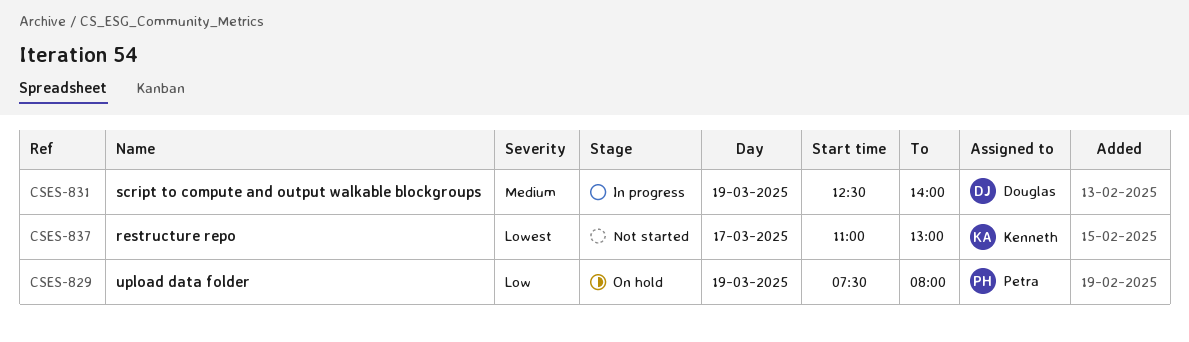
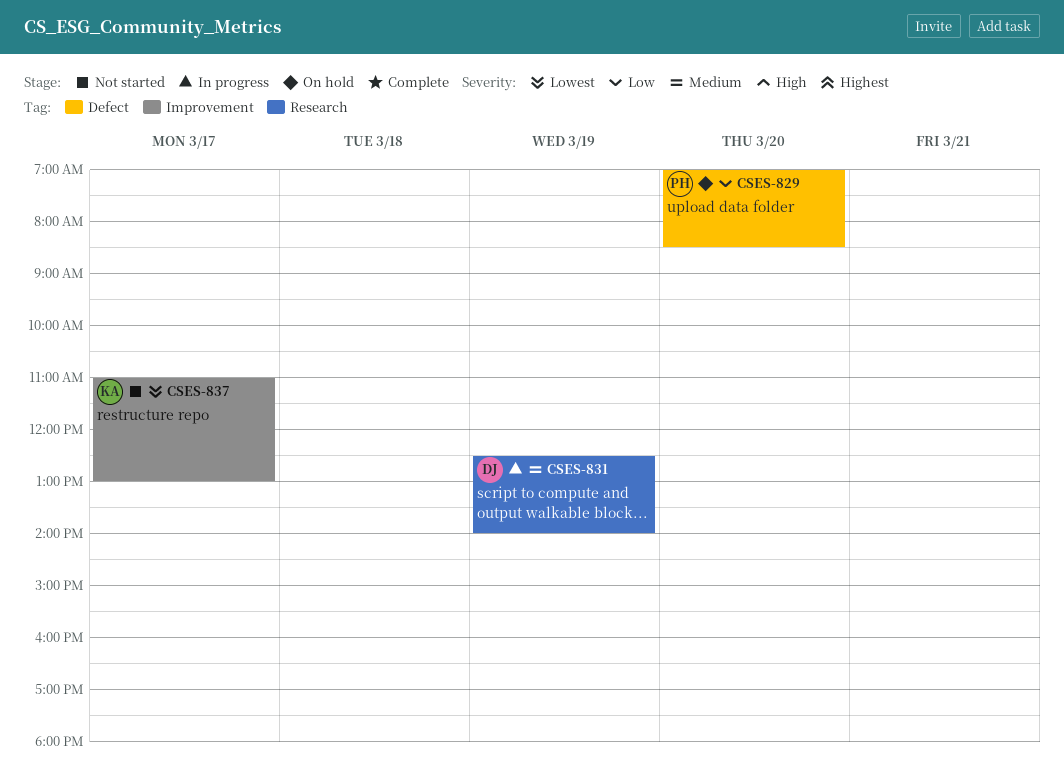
CSES-829, day: Mar 19 -> Mar 20
CSES-829, begins: 07:30 -> 07:00
CSES-829, ends: 08:00 -> 08:30

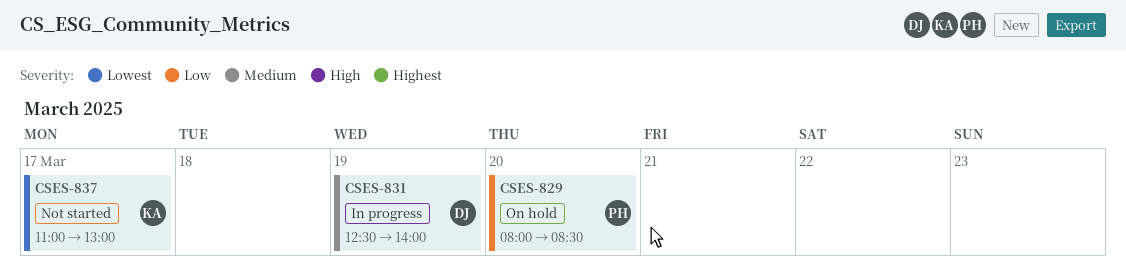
CSES-829, begins: 07:00 -> 08:00

